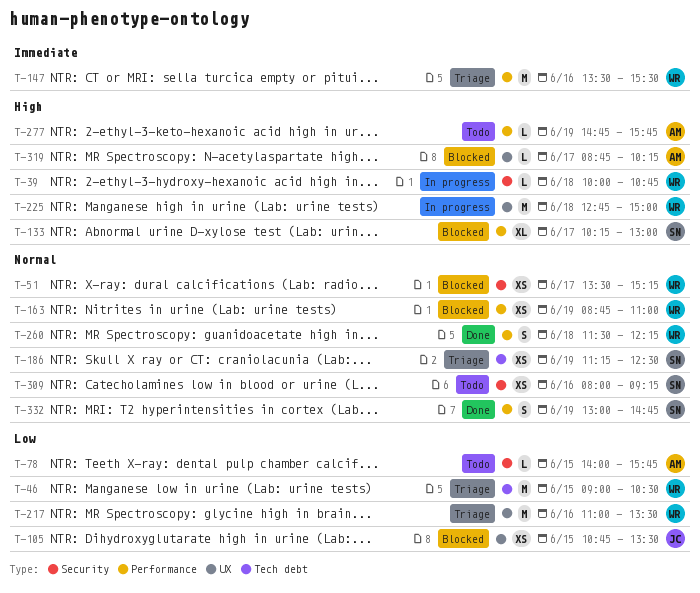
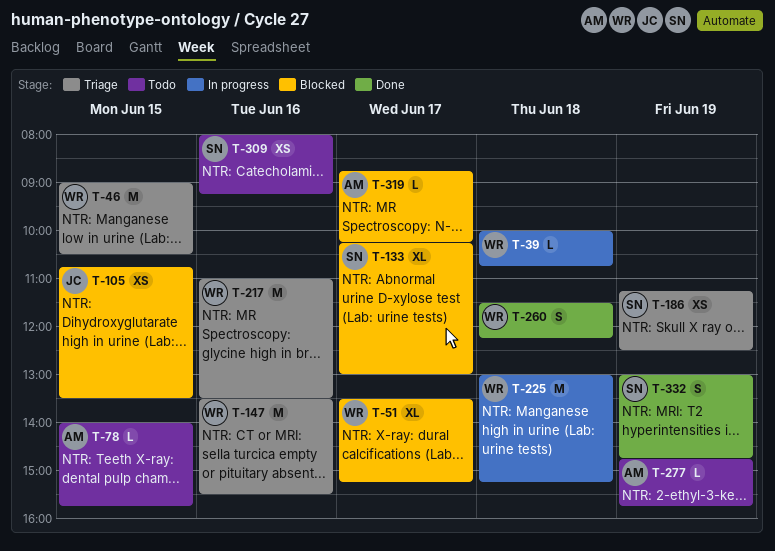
T-51, estimate: XS -> XL
T-163: present -> none
T-225, begins: 12:45 -> 13:00
T-225, ends: 15:00 -> 15:15

